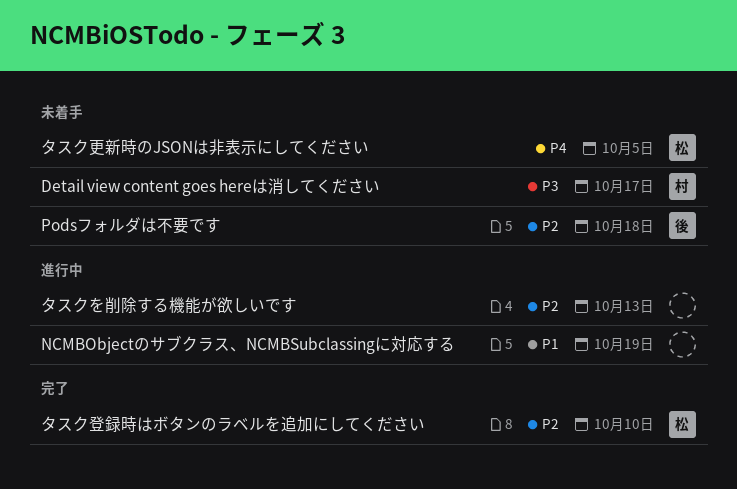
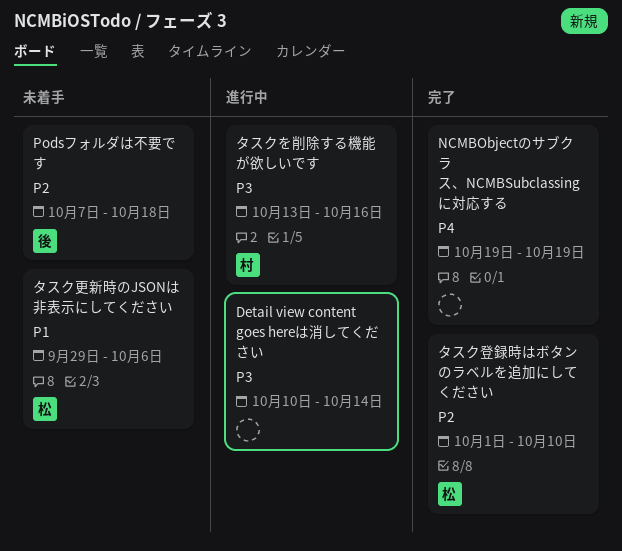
Detail view content goes hereは消してください, status: 未着手 -> 進行中
Detail view content goes hereは消してください, owner: 村 -> none
Detail view content goes hereは消してください, due: Oct 17 -> Oct 14
NCMBObjectのサブクラス、NCMBSubclassingに対応する, status: 進行中 -> 完了
NCMBObjectのサブクラス、NCMBSubclassingに対応する, priority: P1 -> P4
タスクを削除する機能が欲しいです, owner: none -> 村
タスクを削除する機能が欲しいです, priority: P2 -> P3
タスクを削除する機能が欲しいです, due: Oct 13 -> Oct 16
タスク更新時のJSONは非表示にしてください, priority: P4 -> P1
タスク更新時のJSONは非表示にしてください, due: Oct 5 -> Oct 6

